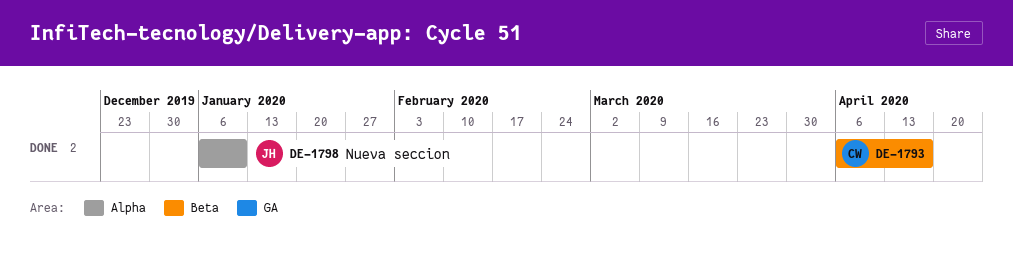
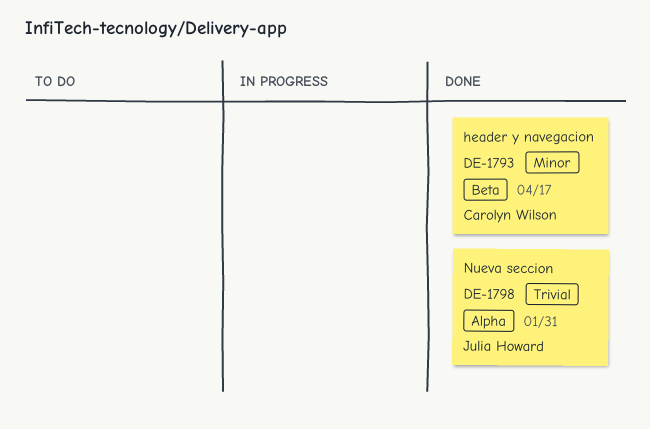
DE-1798, due: Jan 10 -> Jan 31

